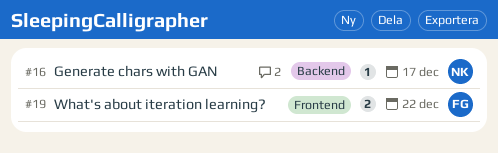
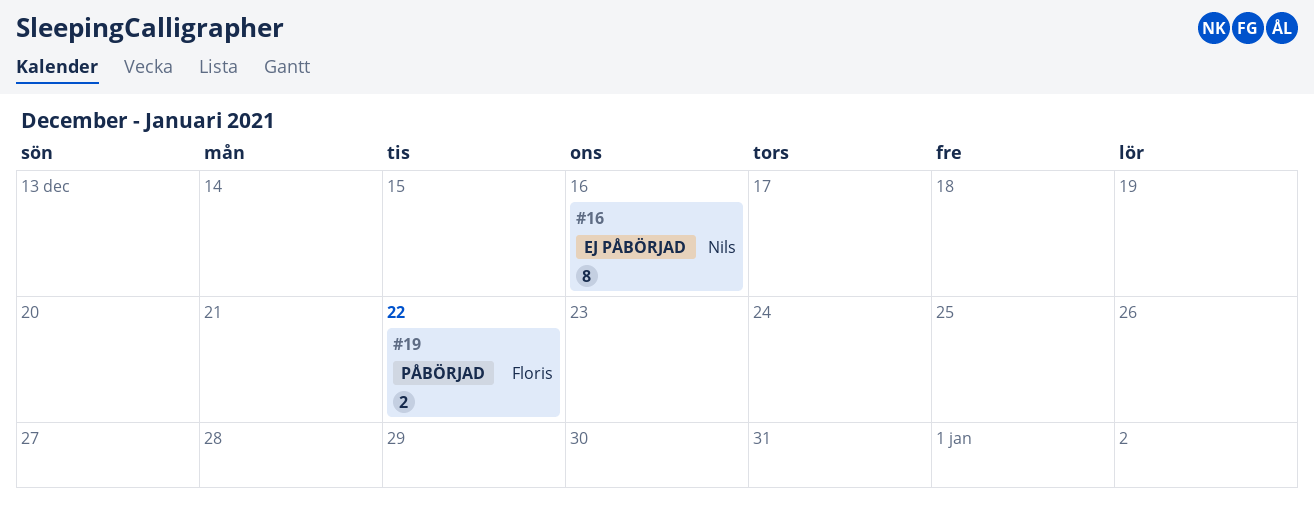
#16, estimate: 1 -> 8
#16, due: Dec 17 -> Dec 16

